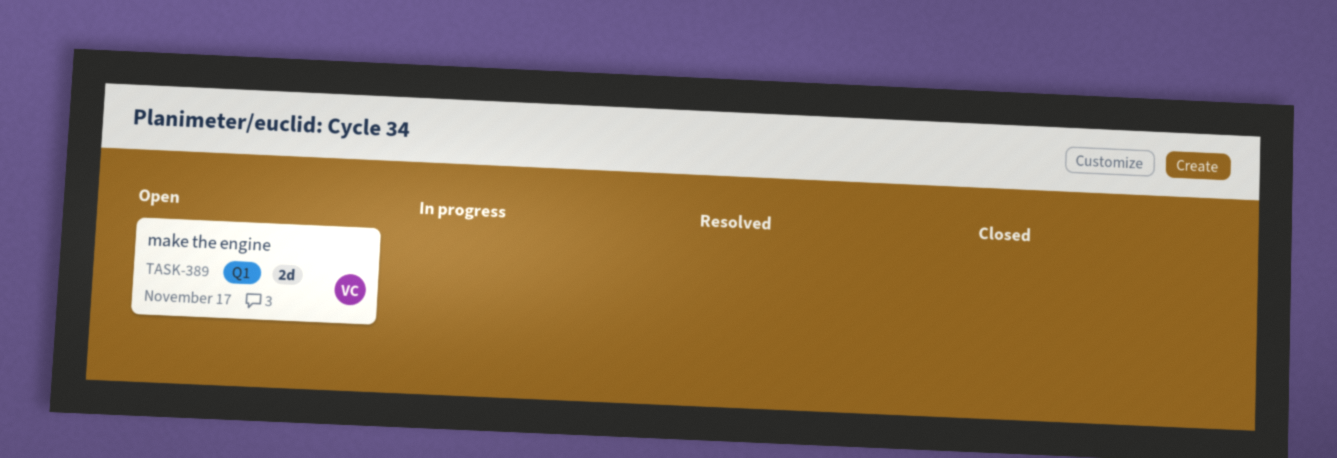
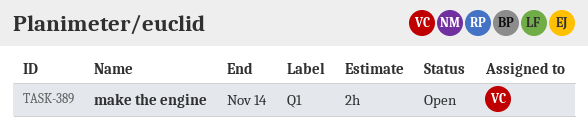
TASK-389, estimate: 2d -> 2h
TASK-389, due: Nov 17 -> Nov 14

